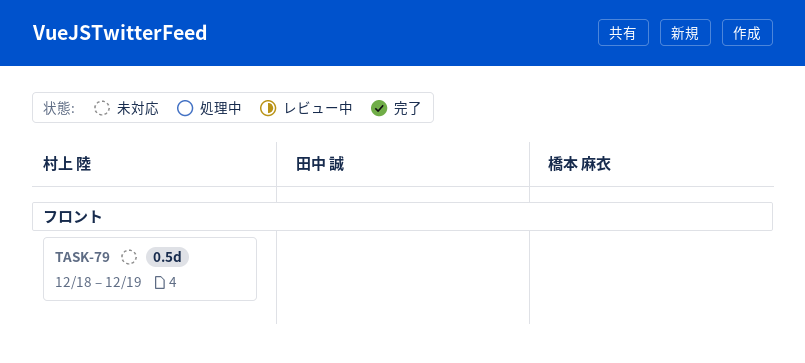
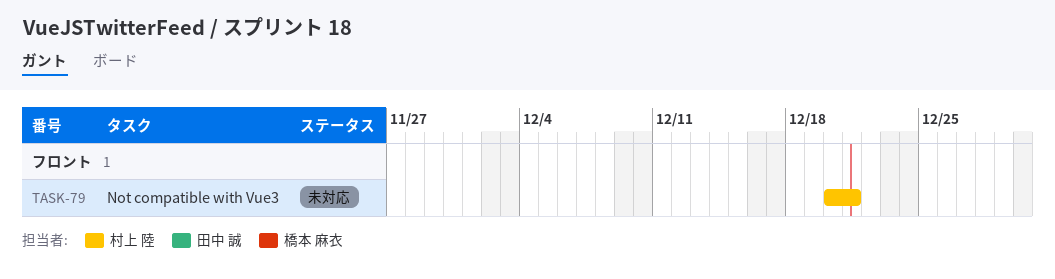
TASK-79, start: Dec 18 -> Dec 20
TASK-79, due: Dec 19 -> Dec 21

